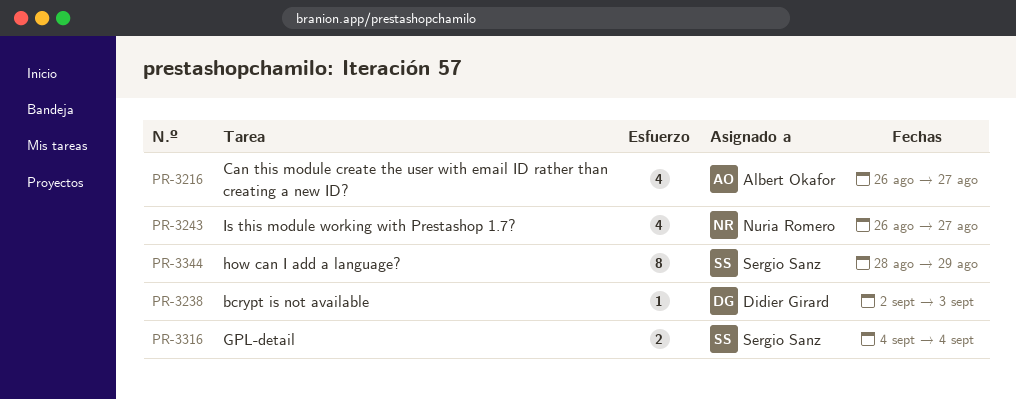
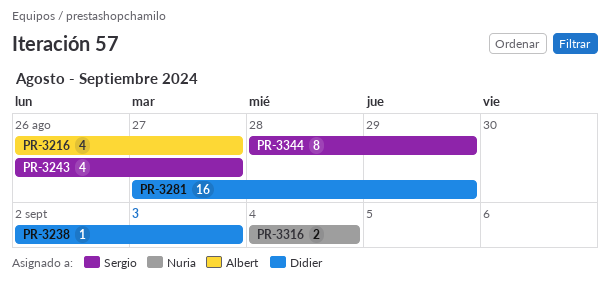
PR-3243, owner: Nuria Romero -> Sergio Sanz
PR-3281: none -> present
PR-3316, owner: Sergio Sanz -> Nuria Romero

